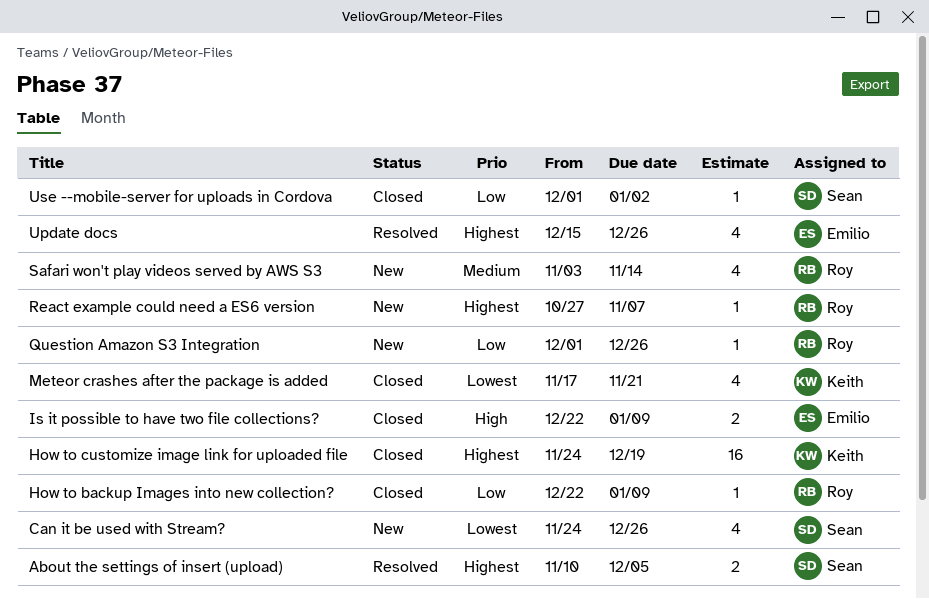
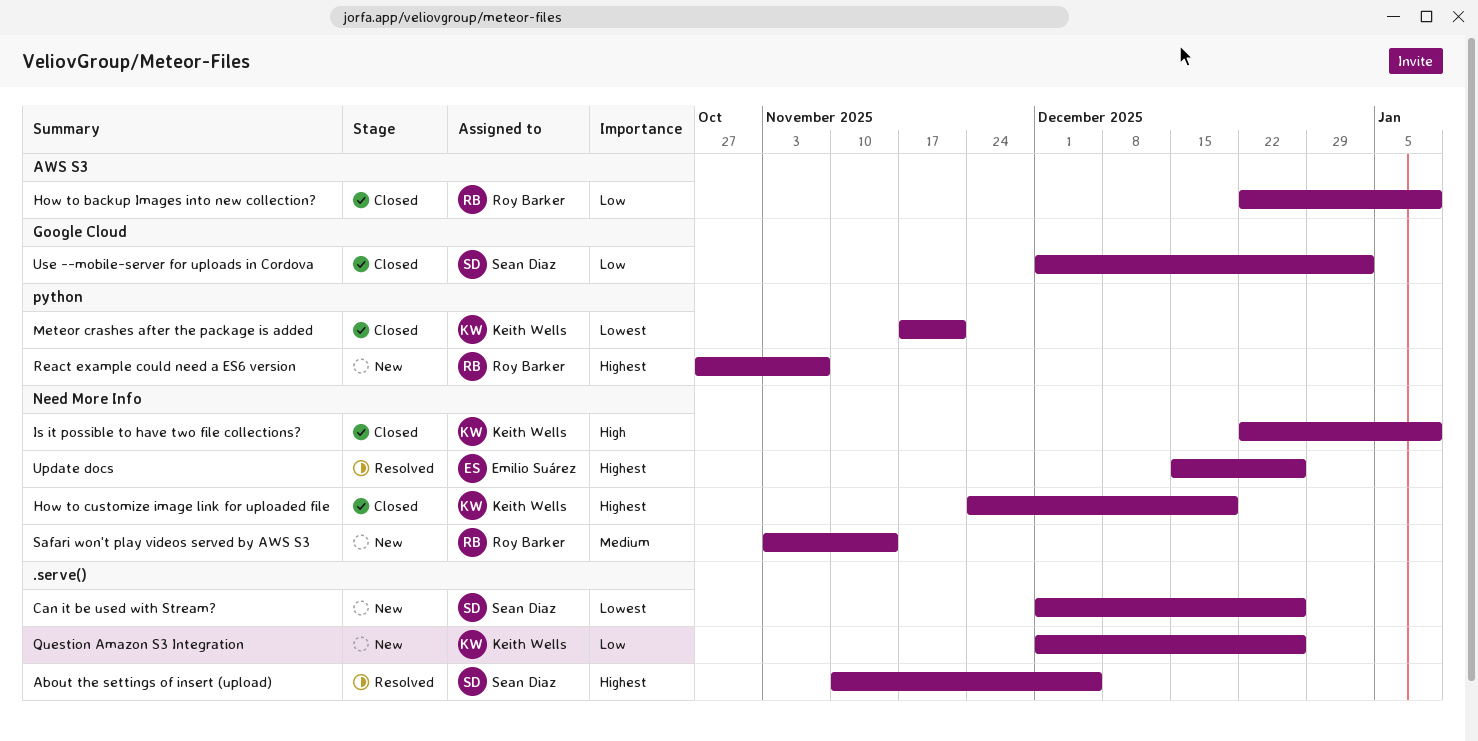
Can it be used with Stream?, start: Nov 24 -> Dec 1
Is it possible to have two file collections?, owner: Emilio Suárez -> Keith Wells
Question Amazon S3 Integration, owner: Roy Barker -> Keith Wells

